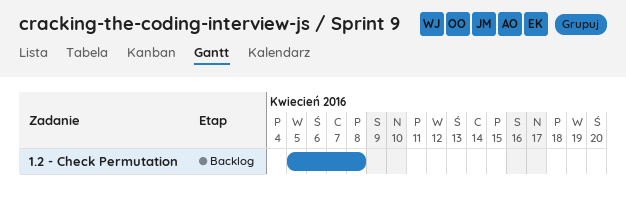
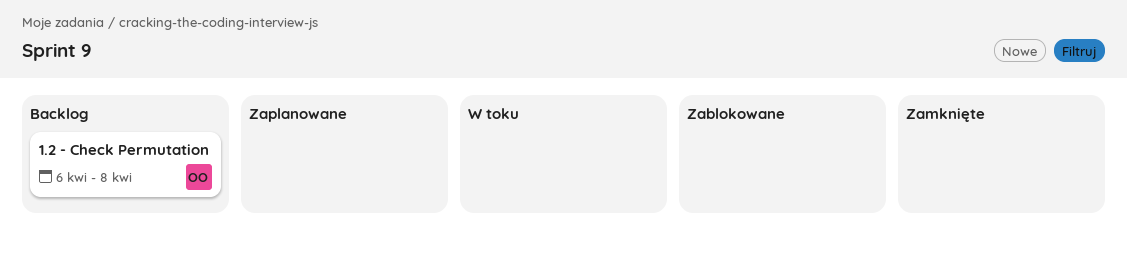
1.2 - Check Permutation, start: Apr 5 -> Apr 6

